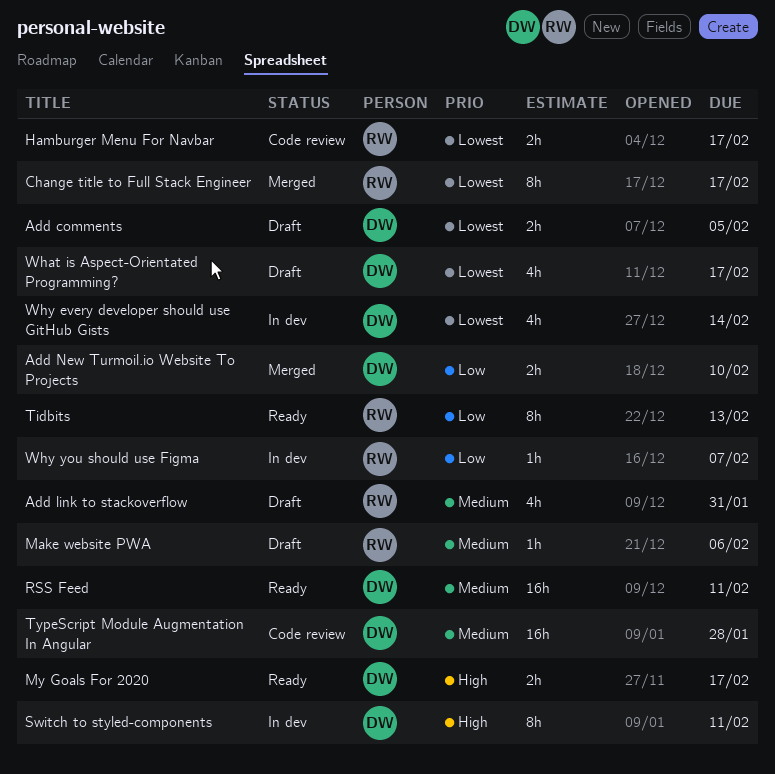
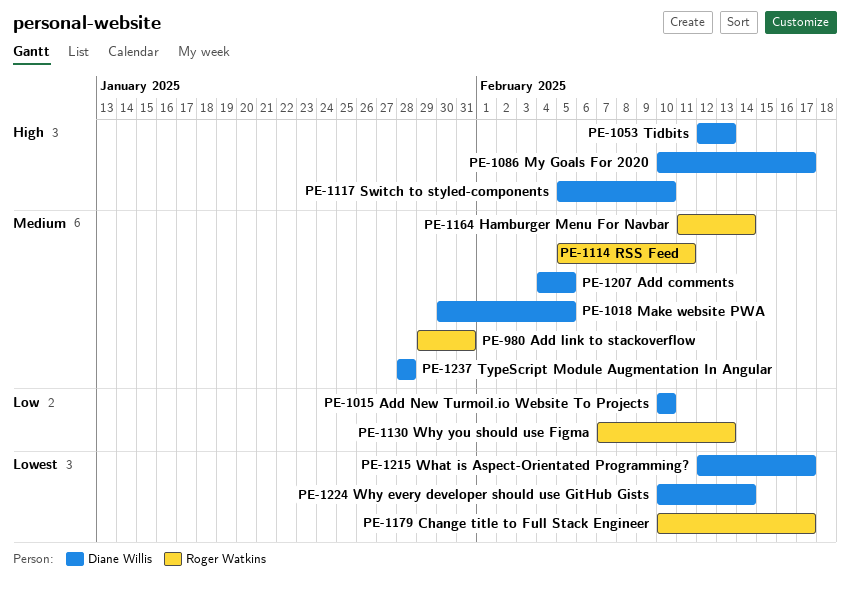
Add comments, priority: Lowest -> Medium
Hamburger Menu For Navbar, priority: Lowest -> Medium
Hamburger Menu For Navbar, due: Feb 17 -> Feb 14
Make website PWA, owner: Roger Watkins -> Diane Willis
Make website PWA, due: Feb 6 -> Feb 5
RSS Feed, owner: Diane Willis -> Roger Watkins
Switch to styled-components, due: Feb 11 -> Feb 10
Tidbits, owner: Roger Watkins -> Diane Willis
Tidbits, priority: Low -> High
Why you should use Figma, due: Feb 7 -> Feb 13

